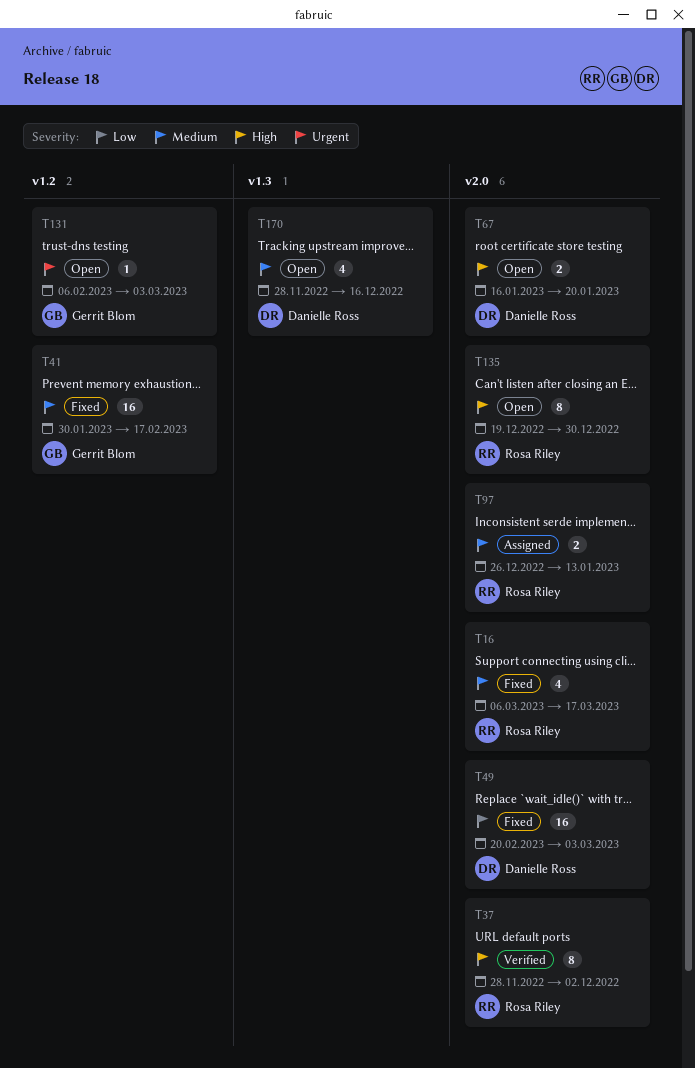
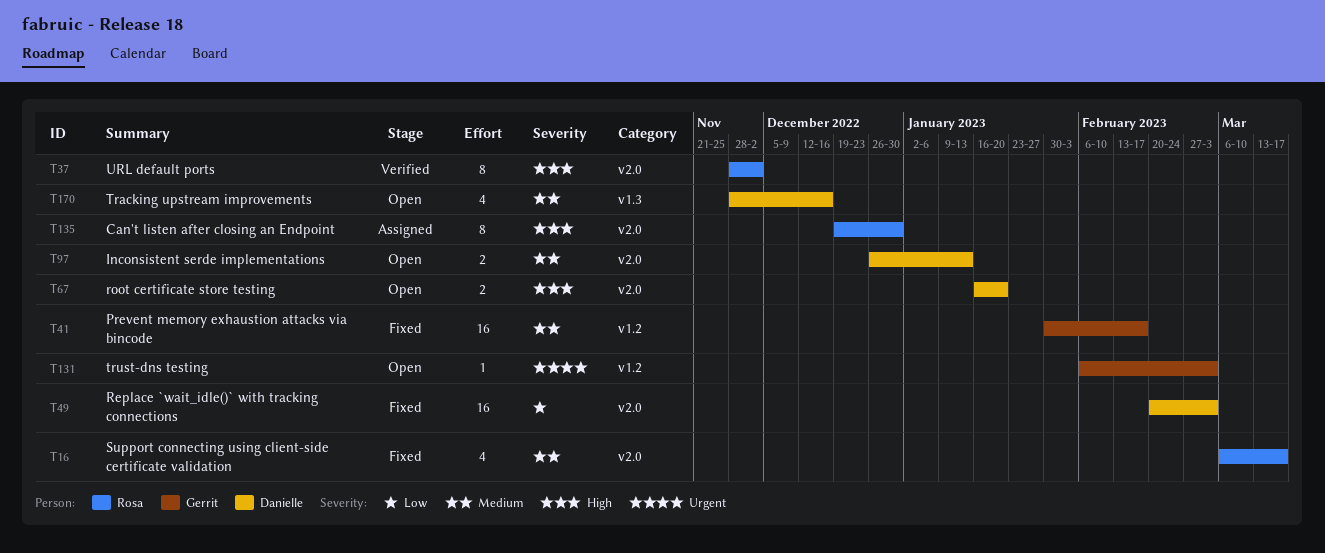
T97, status: Assigned -> Open
T97, owner: Rosa Riley -> Danielle Ross
T135, status: Open -> Assigned

